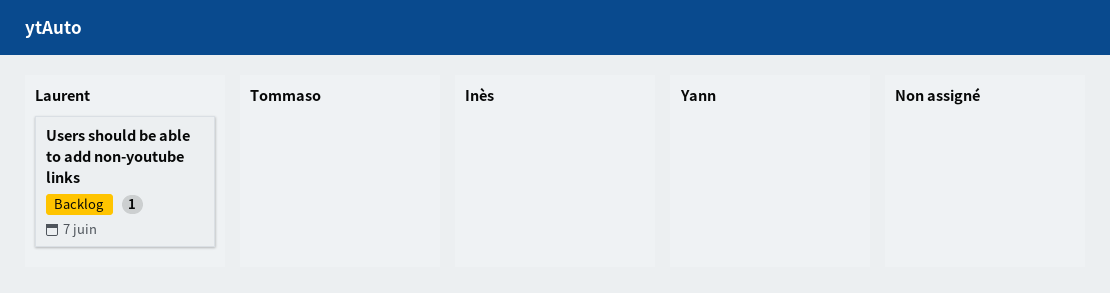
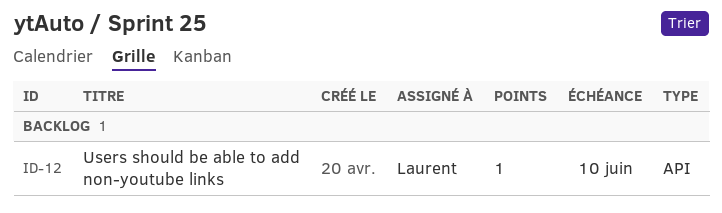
Users should be able to add non-youtube links, due: Jun 7 -> Jun 10

